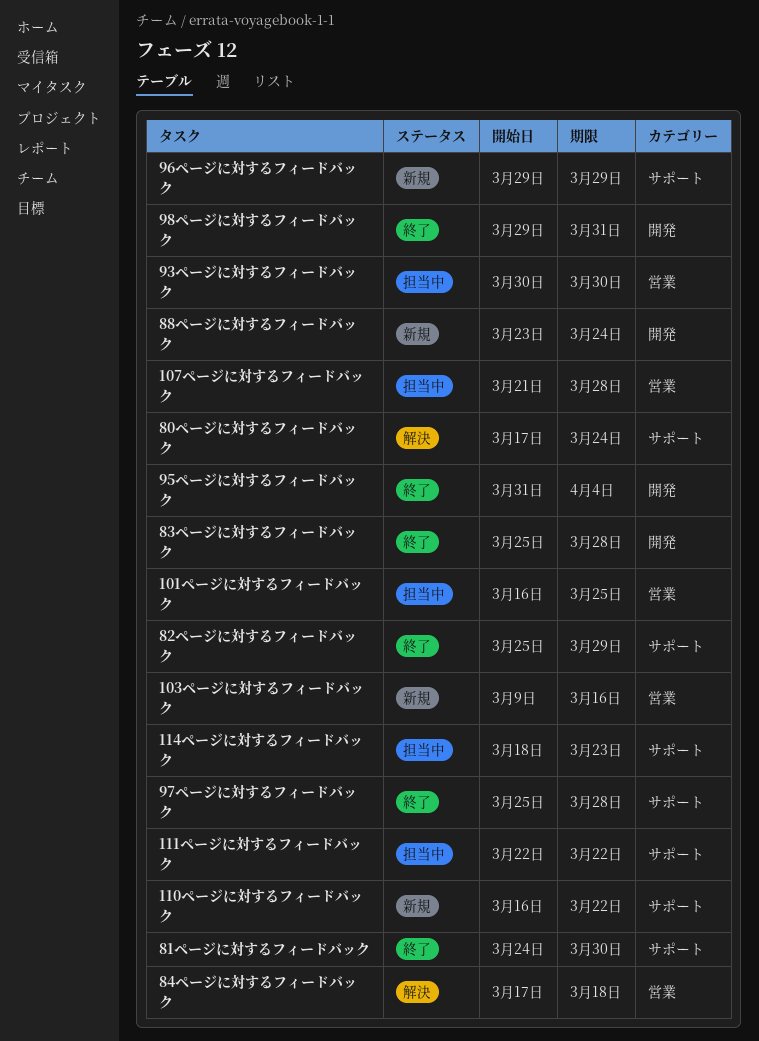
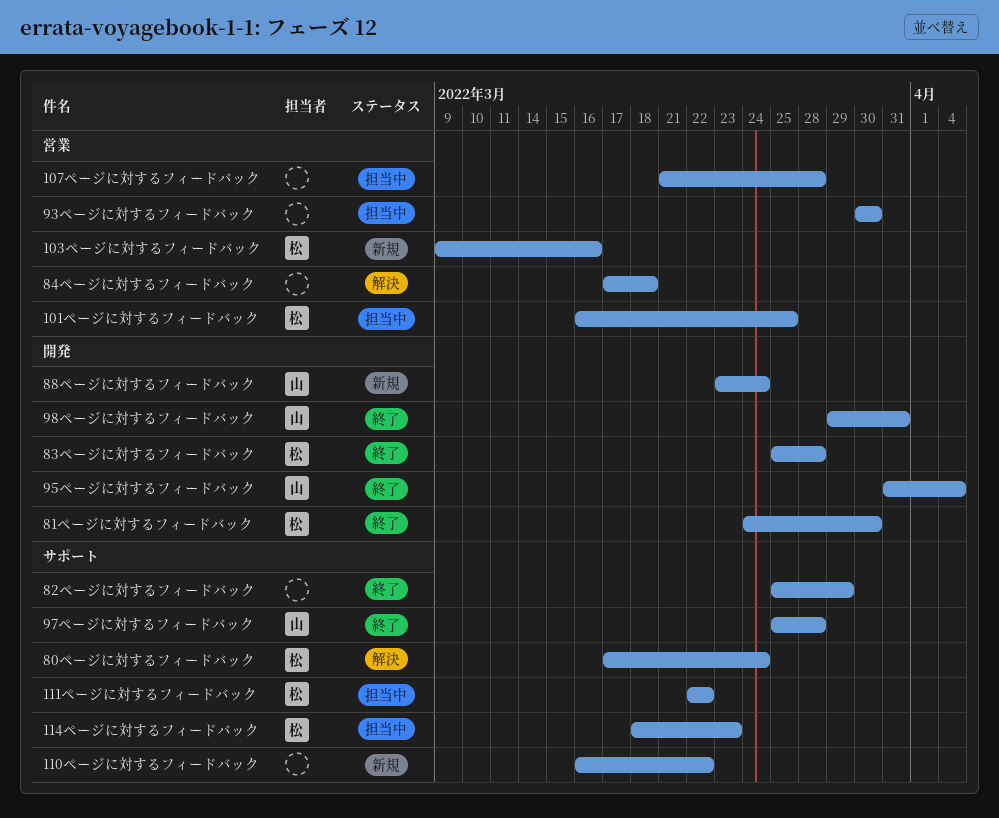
81ページに対するフィードバック, label: サポート -> 開発
96ページに対するフィードバック: present -> none

